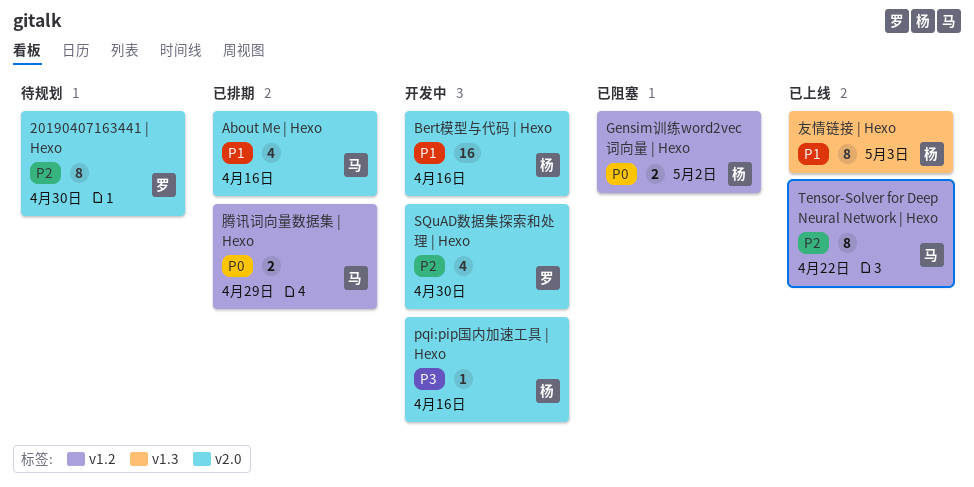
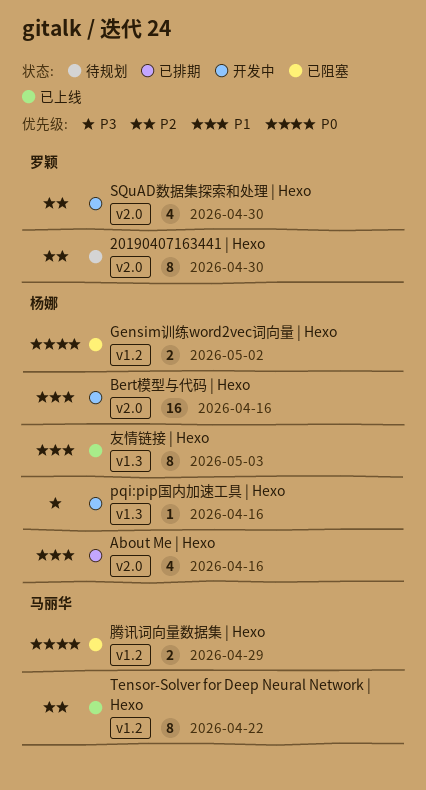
About Me | Hexo, owner: 马丽华 -> 杨娜
pqi:pip国内加速工具 | Hexo, label: v2.0 -> v1.3
腾讯词向量数据集 | Hexo, status: 已排期 -> 已阻塞

